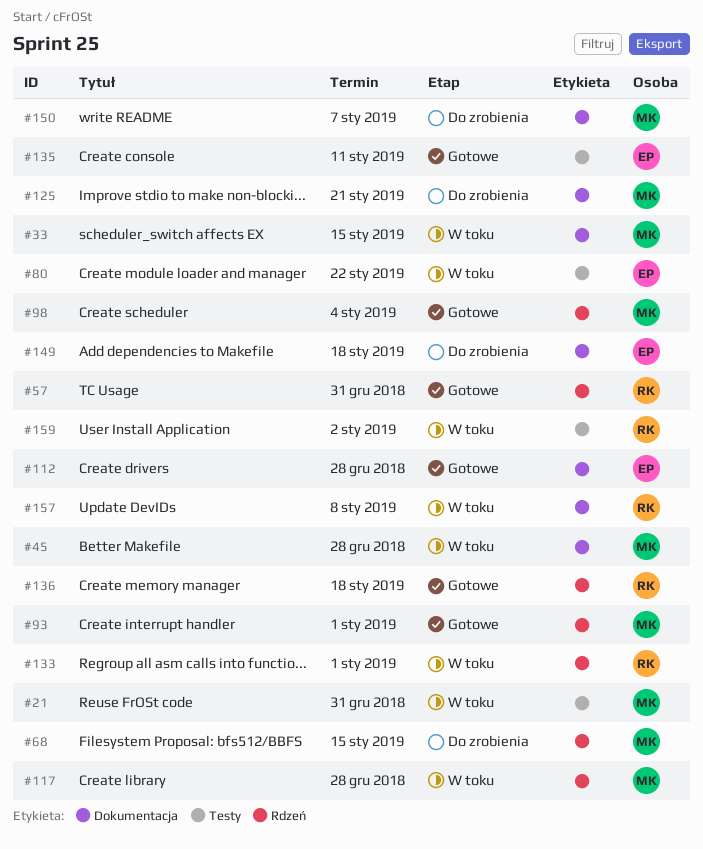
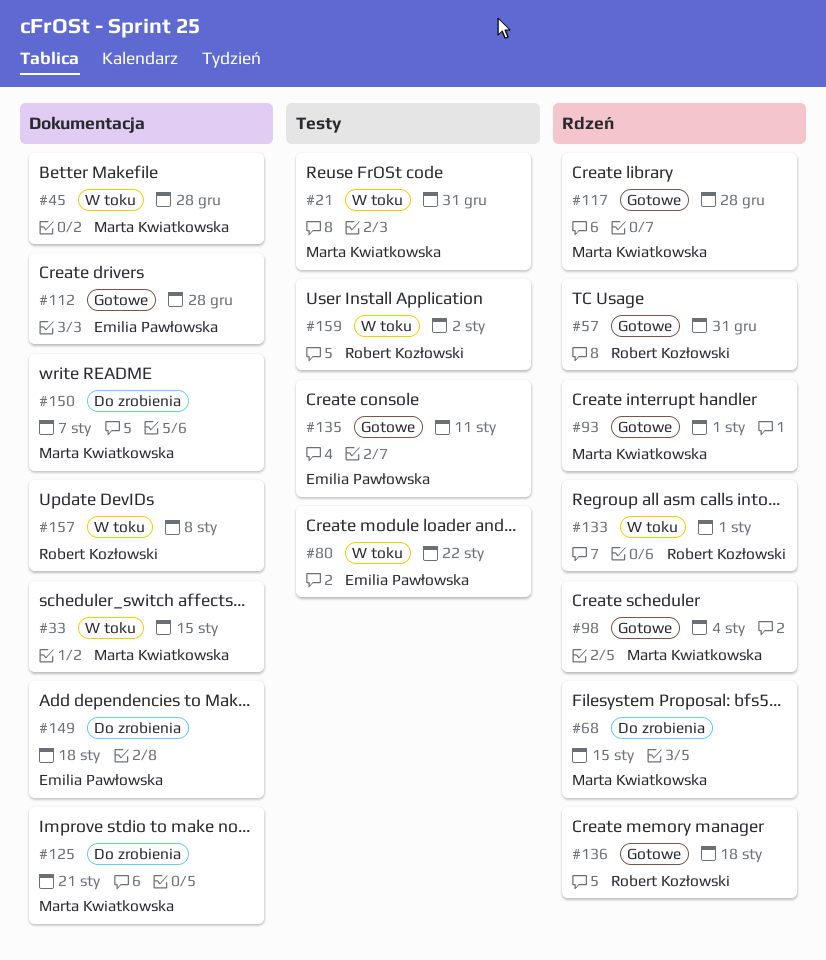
#117, status: W toku -> Gotowe

